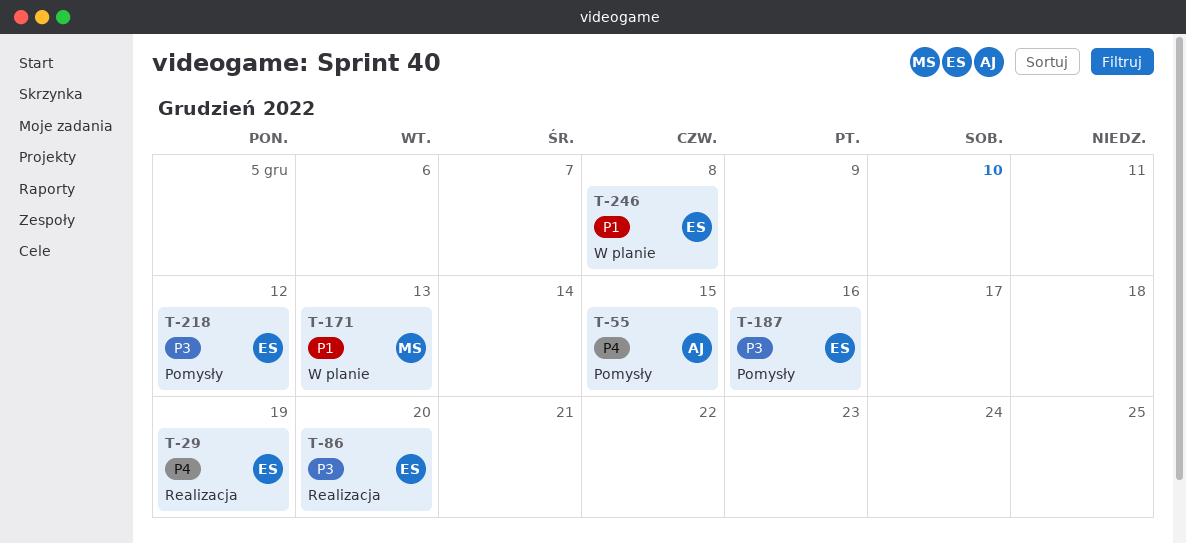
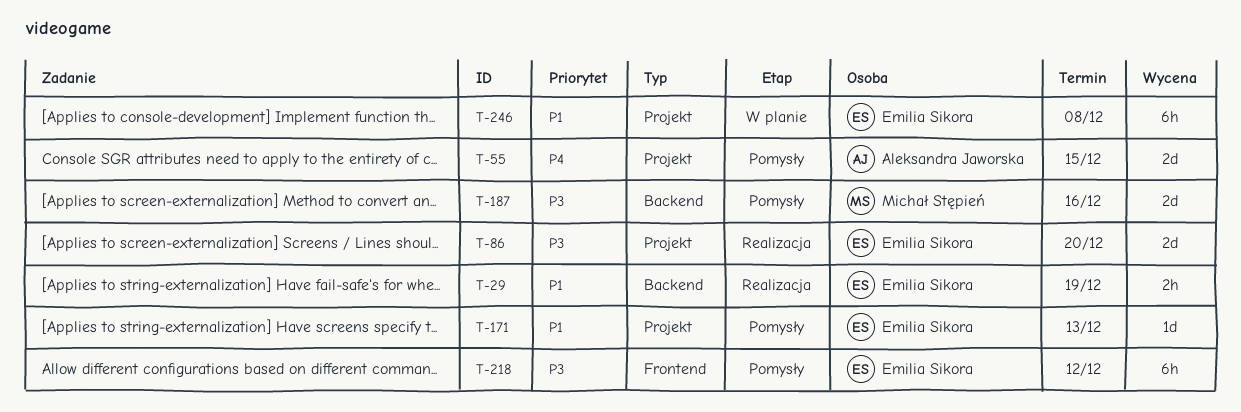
T-29, priority: P4 -> P1
T-171, status: W planie -> Pomysły
T-171, owner: Michał Stępień -> Emilia Sikora
T-187, owner: Emilia Sikora -> Michał Stępień

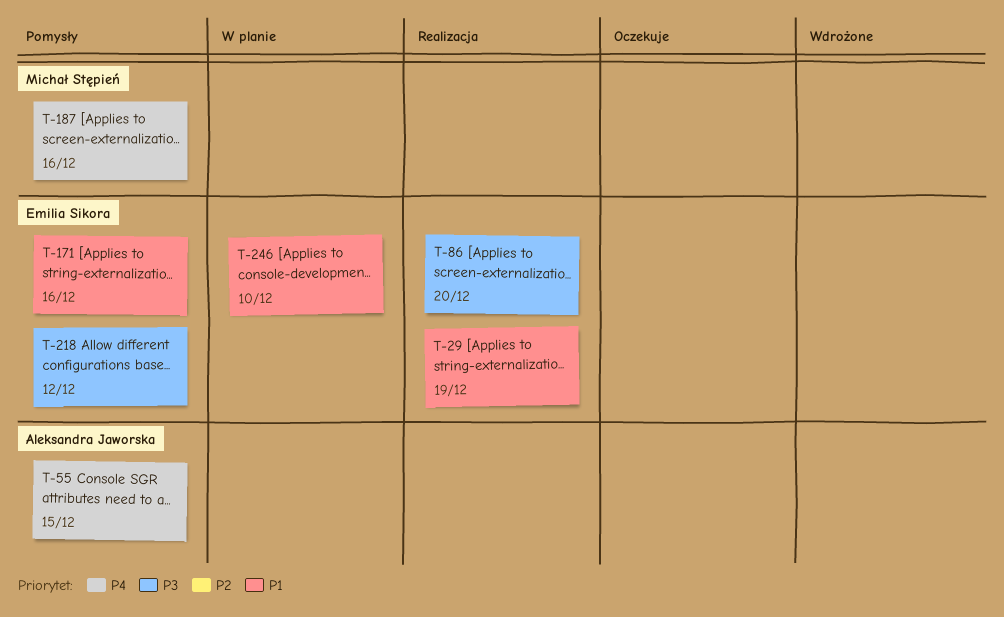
T-171, due: Dec 13 -> Dec 16
T-187, priority: P3 -> P4
T-246, due: Dec 8 -> Dec 10

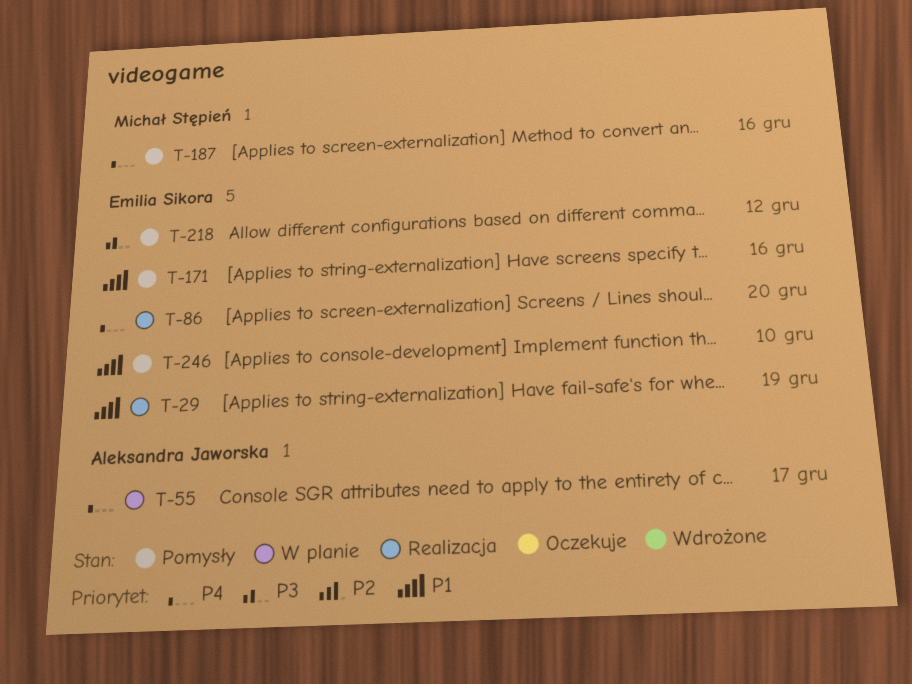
T-55, status: Pomysły -> W planie
T-55, due: Dec 15 -> Dec 17
T-86, priority: P3 -> P4
T-246, status: W planie -> Pomysły

